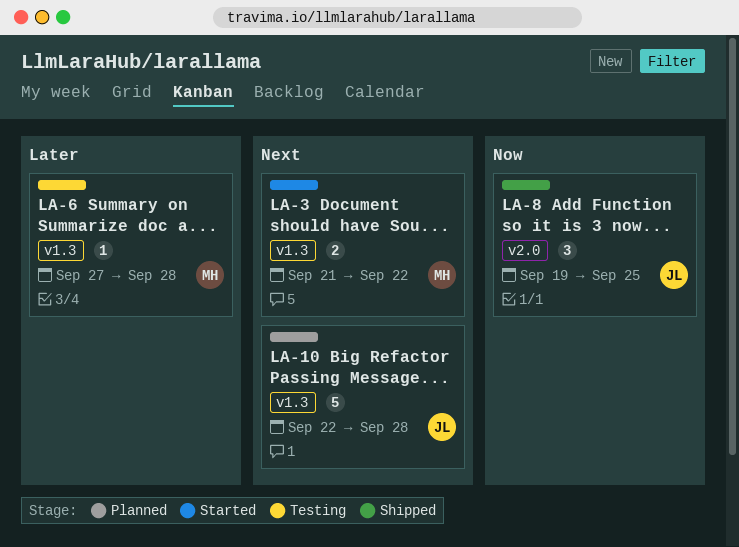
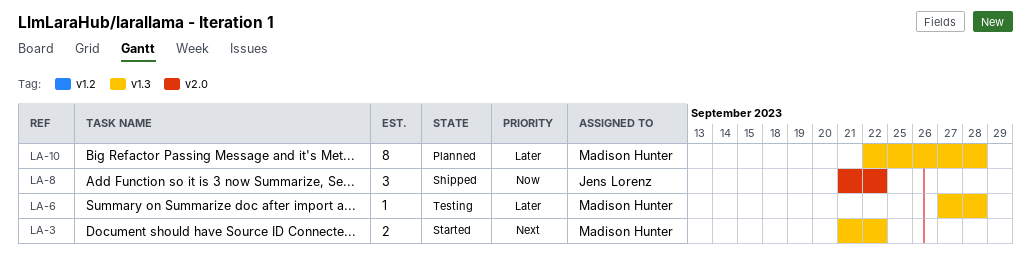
LA-8, start: Sep 19 -> Sep 21
LA-8, due: Sep 25 -> Sep 22
LA-10, owner: Jens Lorenz -> Madison Hunter
LA-10, priority: Next -> Later
LA-10, estimate: 5 -> 8

